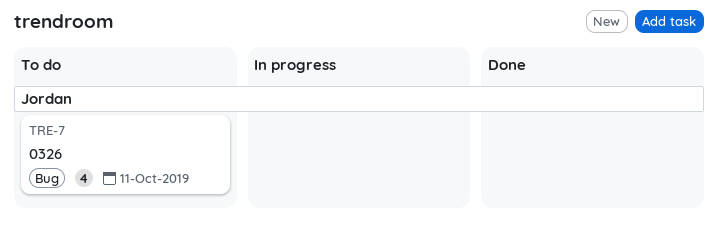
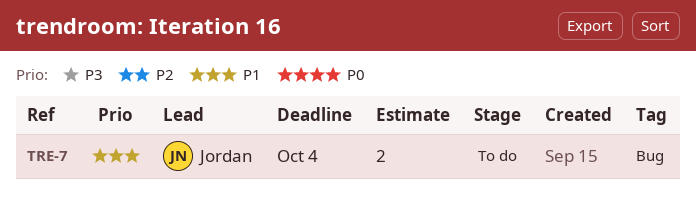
TRE-7, estimate: 4 -> 2
TRE-7, due: Oct 11 -> Oct 4

